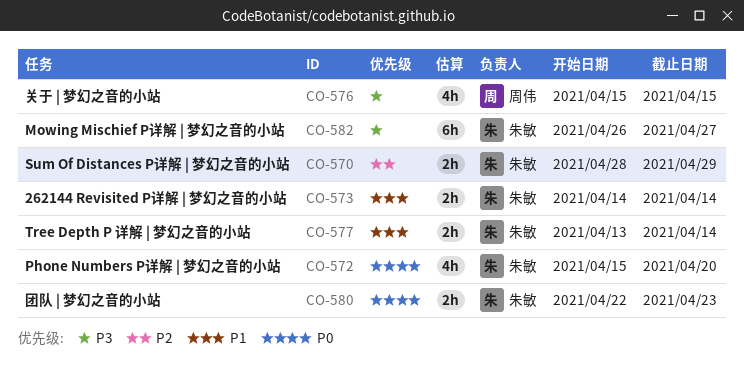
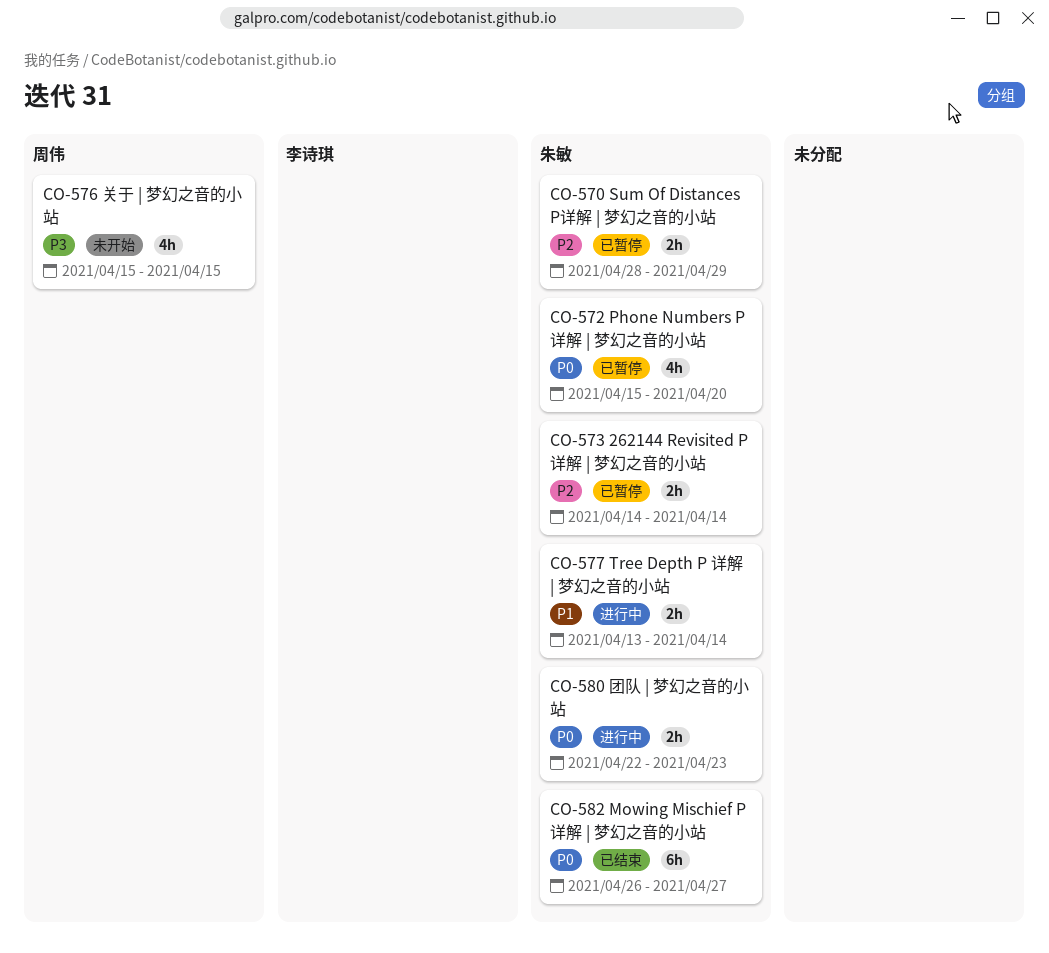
CO-573, priority: P1 -> P2
CO-582, priority: P3 -> P0

